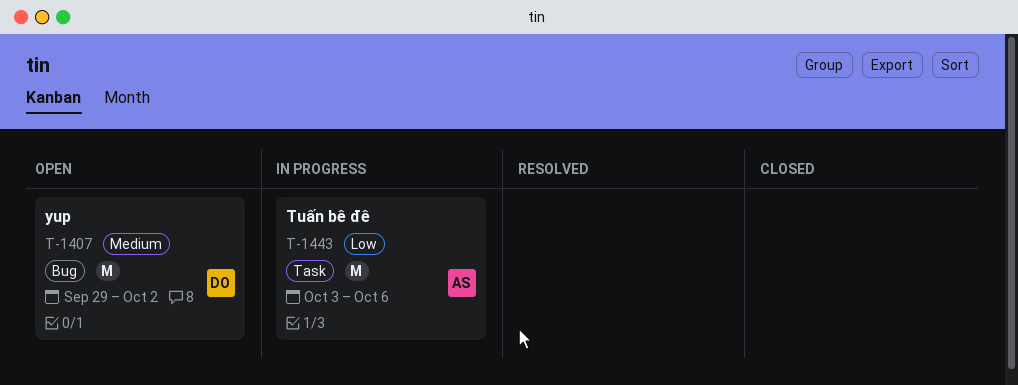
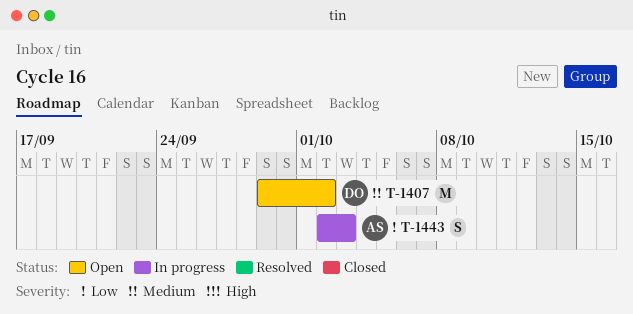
T-1443, estimate: M -> S
T-1443, start: Oct 3 -> Oct 2
T-1443, due: Oct 6 -> Oct 3

